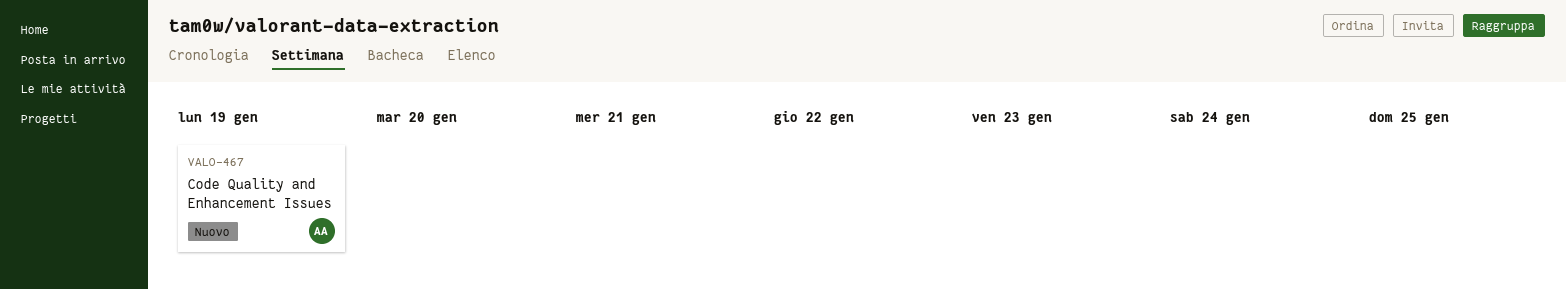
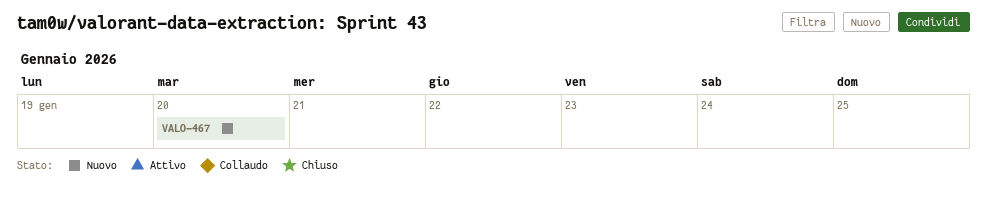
VALO-467, due: Jan 19 -> Jan 20

